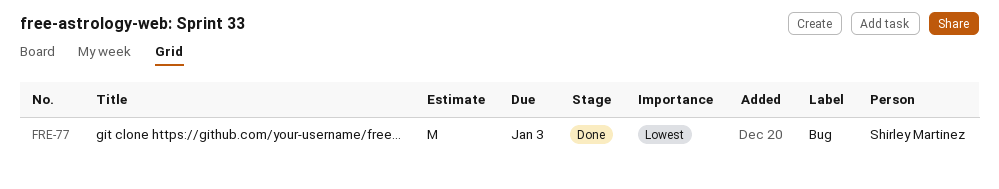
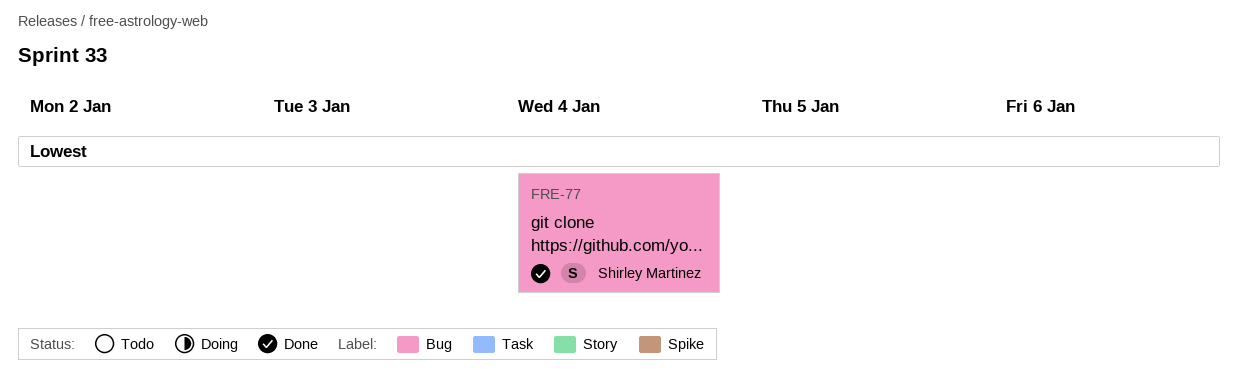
FRE-77, estimate: M -> S
FRE-77, due: Jan 3 -> Jan 4

